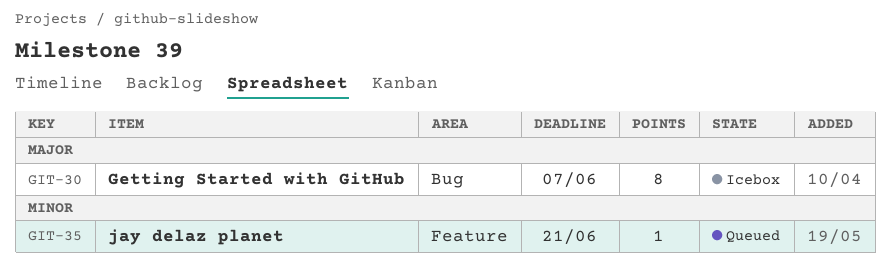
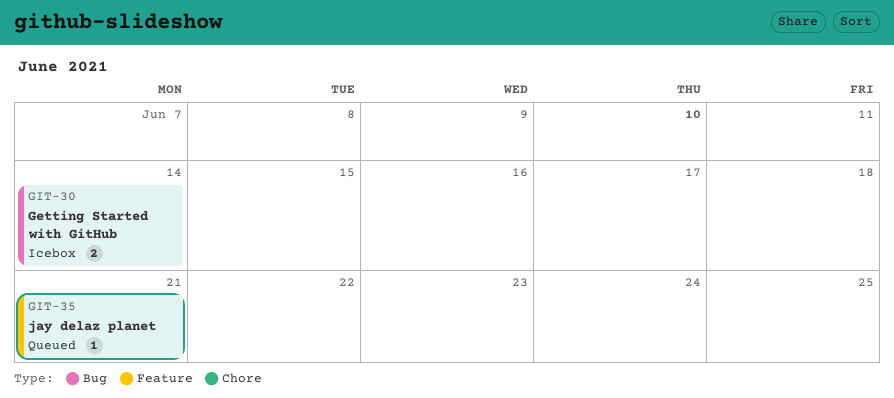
GIT-30, estimate: 8 -> 2
GIT-30, due: Jun 7 -> Jun 14

